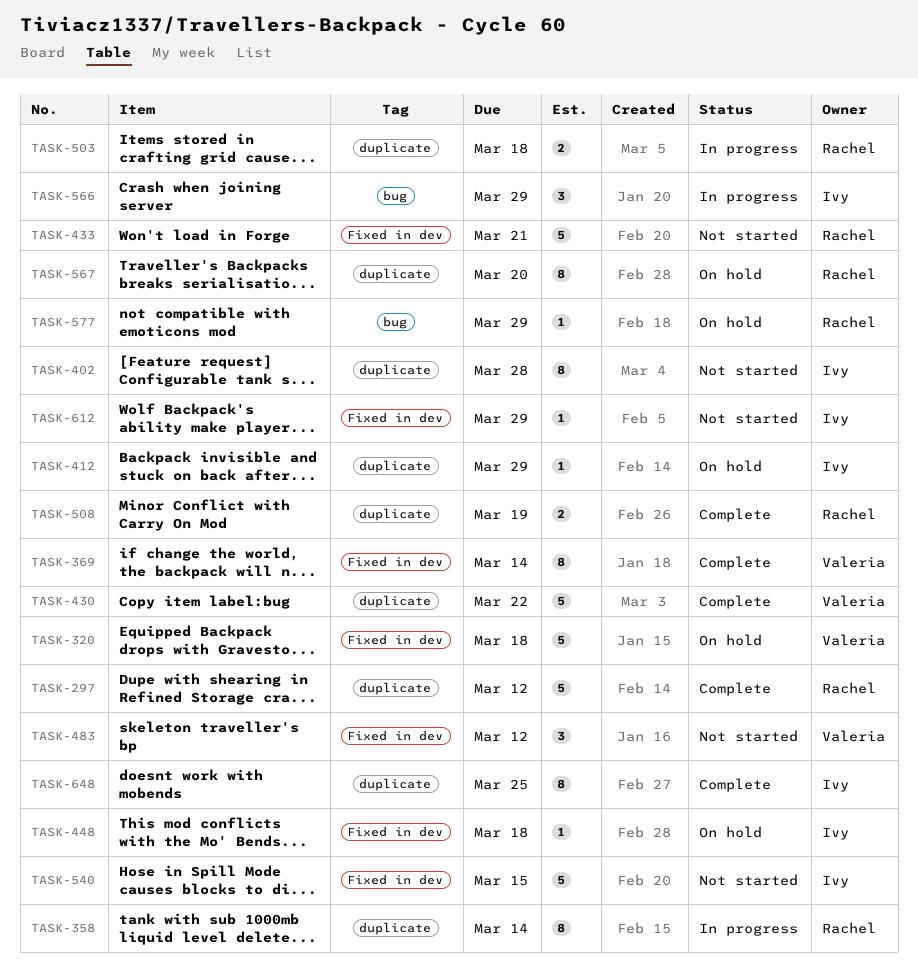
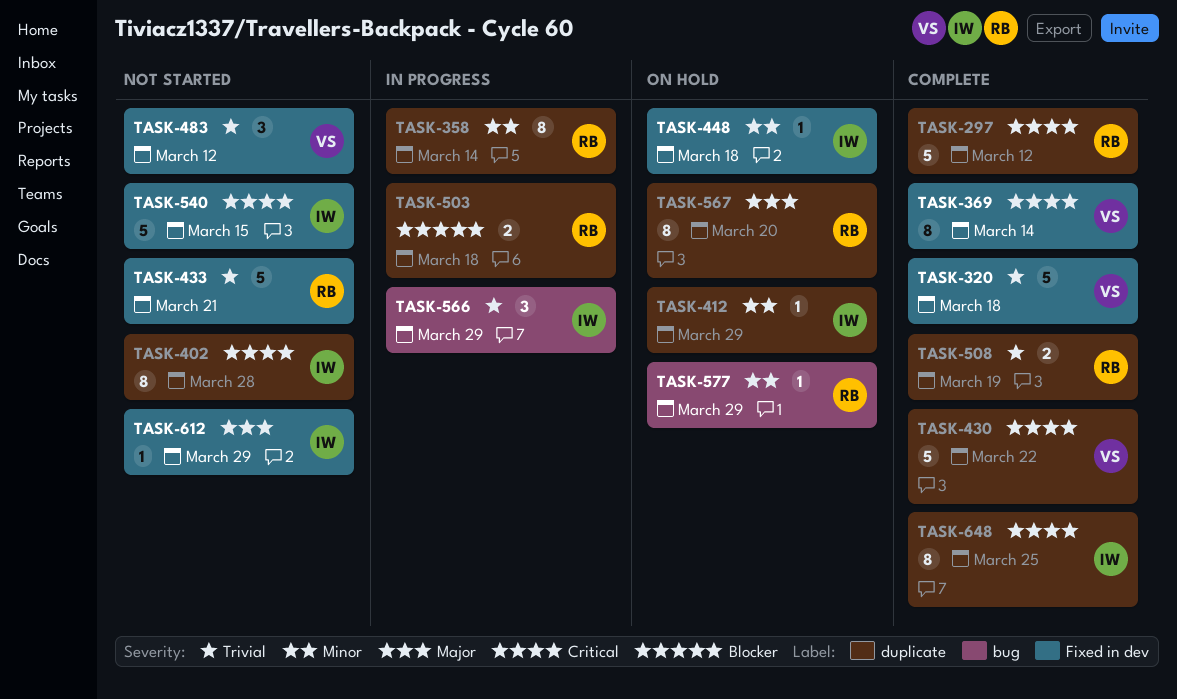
TASK-320, status: On hold -> Complete

